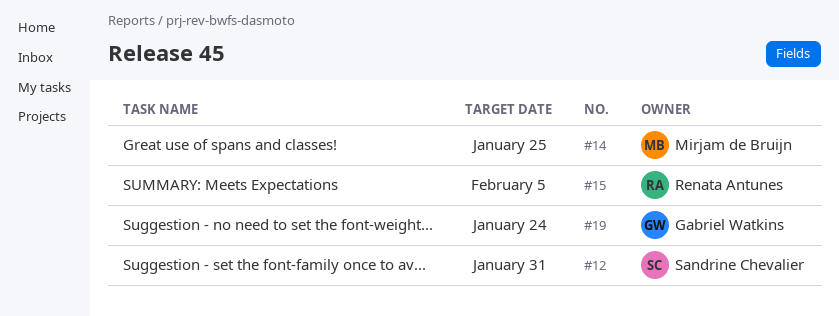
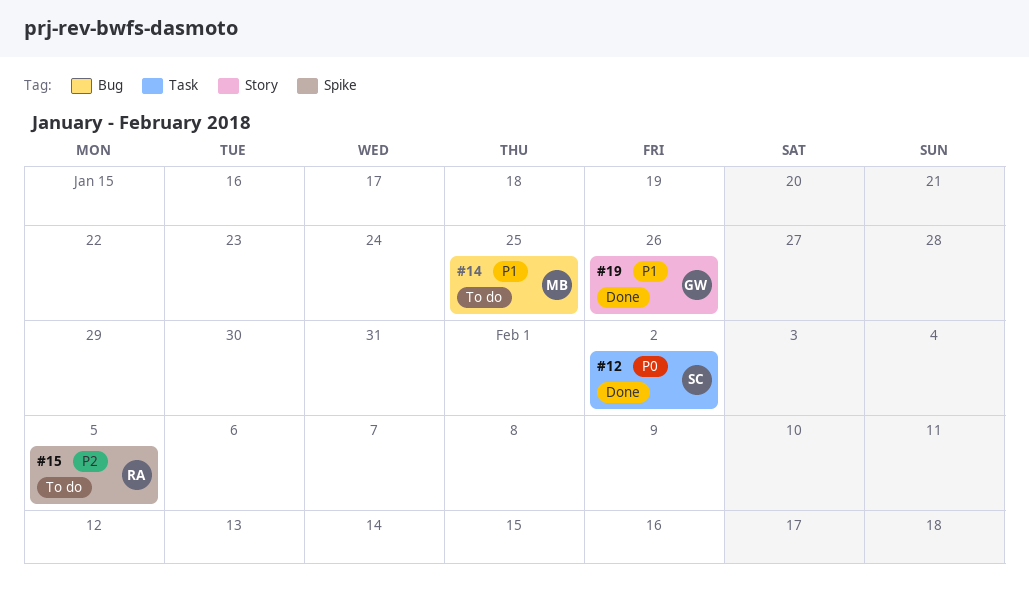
#12, due: Jan 31 -> Feb 2
#19, due: Jan 24 -> Jan 26

